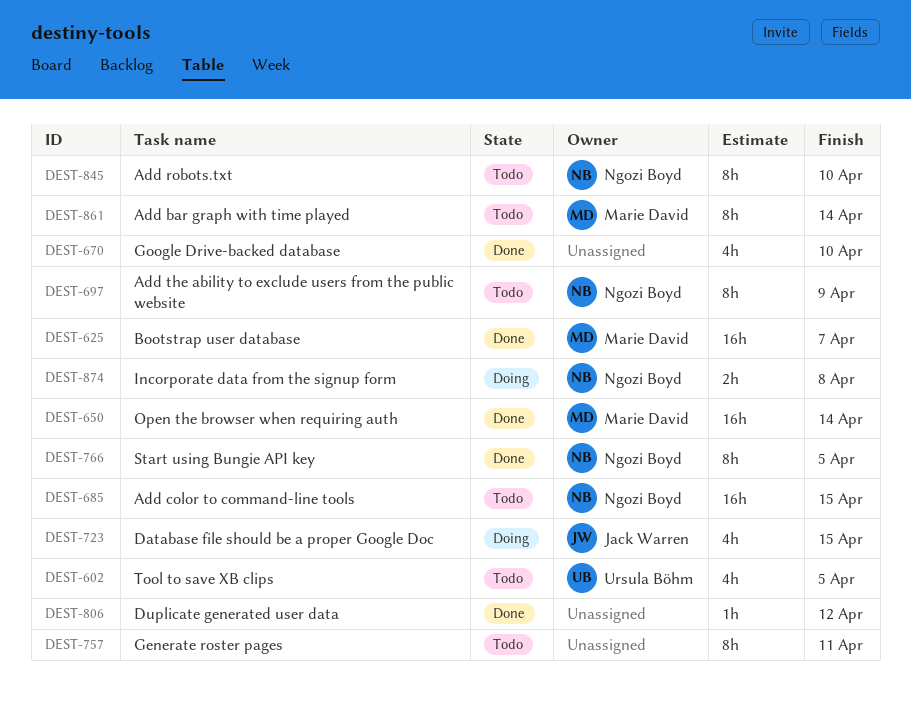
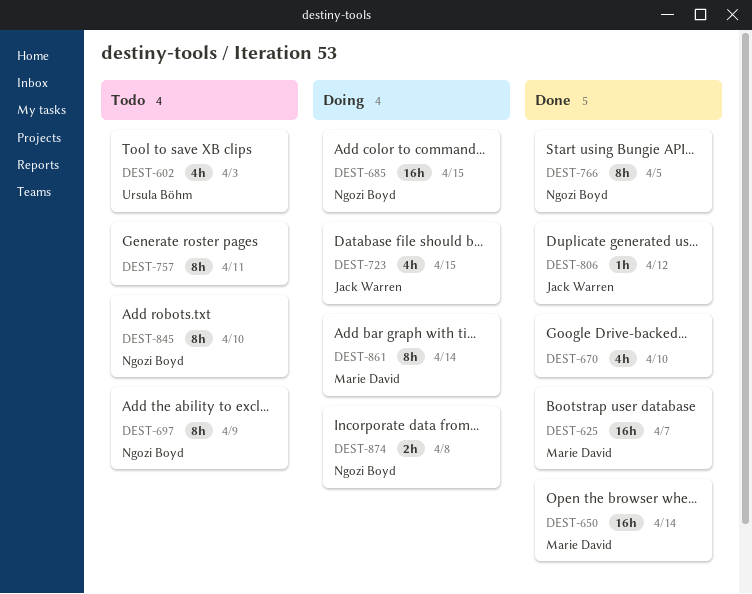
DEST-602, due: Apr 5 -> Apr 3
DEST-685, status: Todo -> Doing
DEST-806, owner: none -> Jack Warren
DEST-861, status: Todo -> Doing

